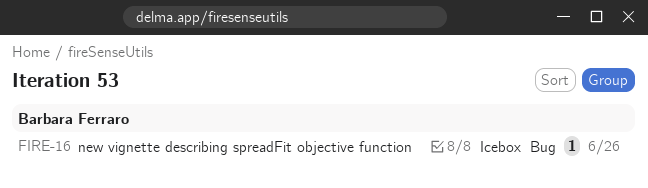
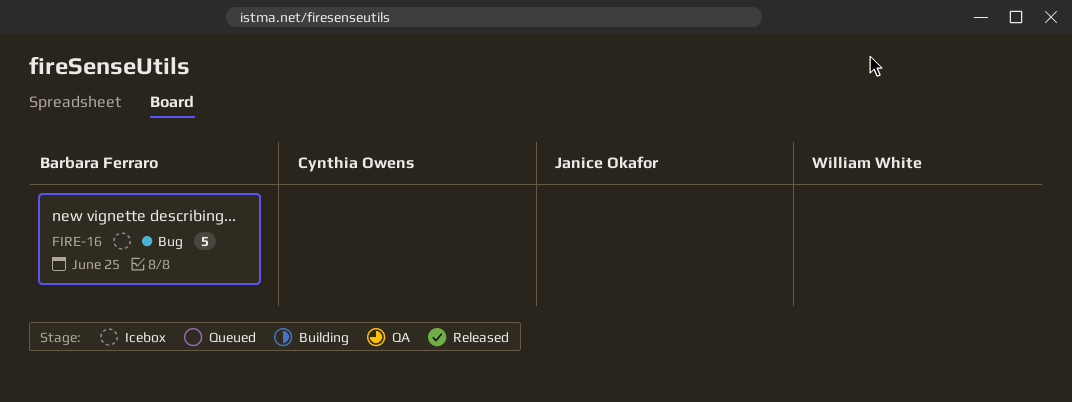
FIRE-16, estimate: 1 -> 5
FIRE-16, due: Jun 26 -> Jun 25

